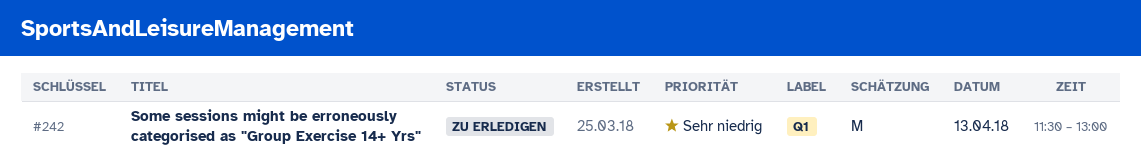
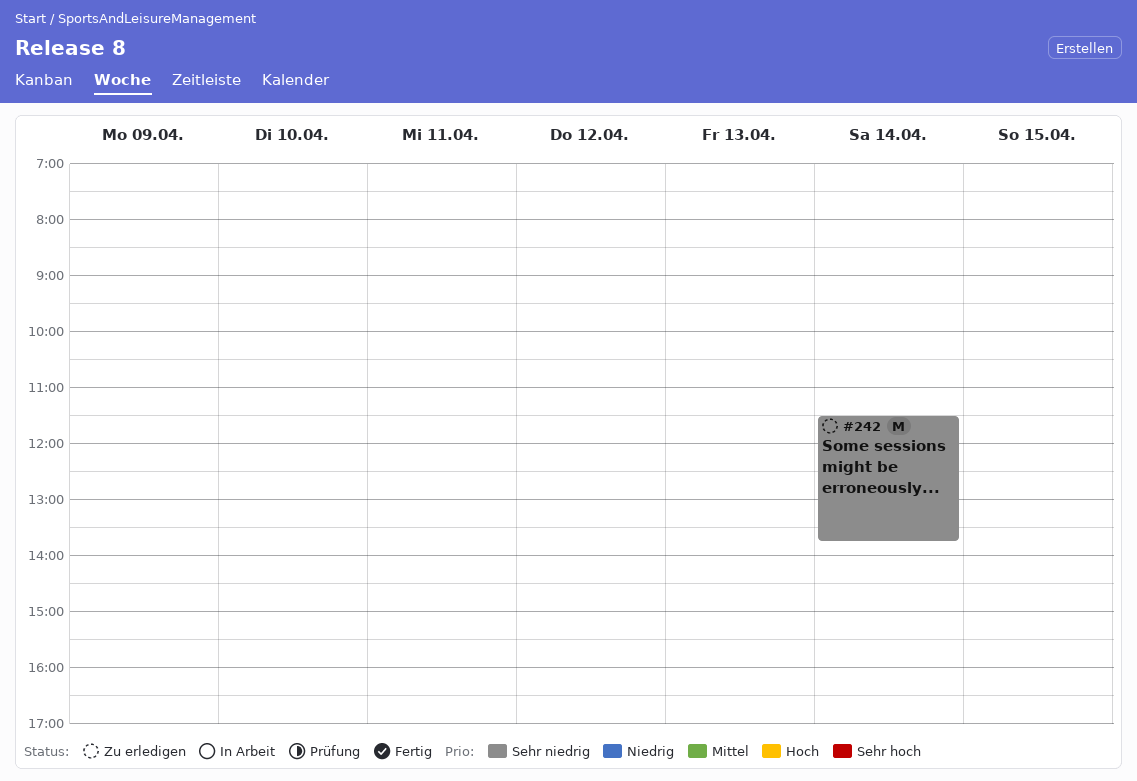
#242, day: Apr 13 -> Apr 14
#242, ends: 13:00 -> 13:45

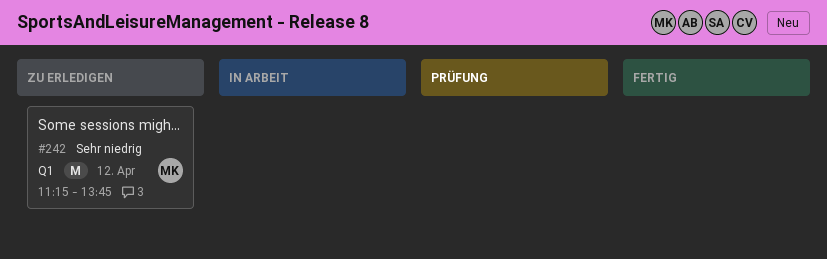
#242, day: Apr 14 -> Apr 12
#242, begins: 11:30 -> 11:15

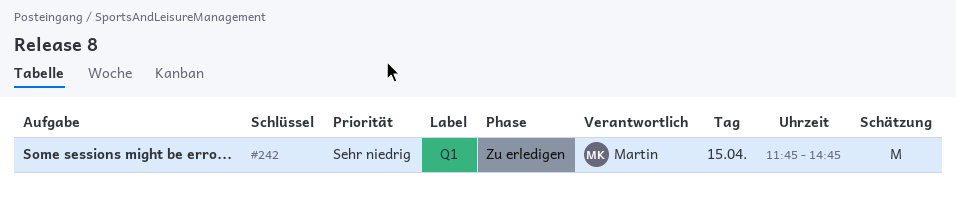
#242, day: Apr 12 -> Apr 15
#242, begins: 11:15 -> 11:45
#242, ends: 13:45 -> 14:45

